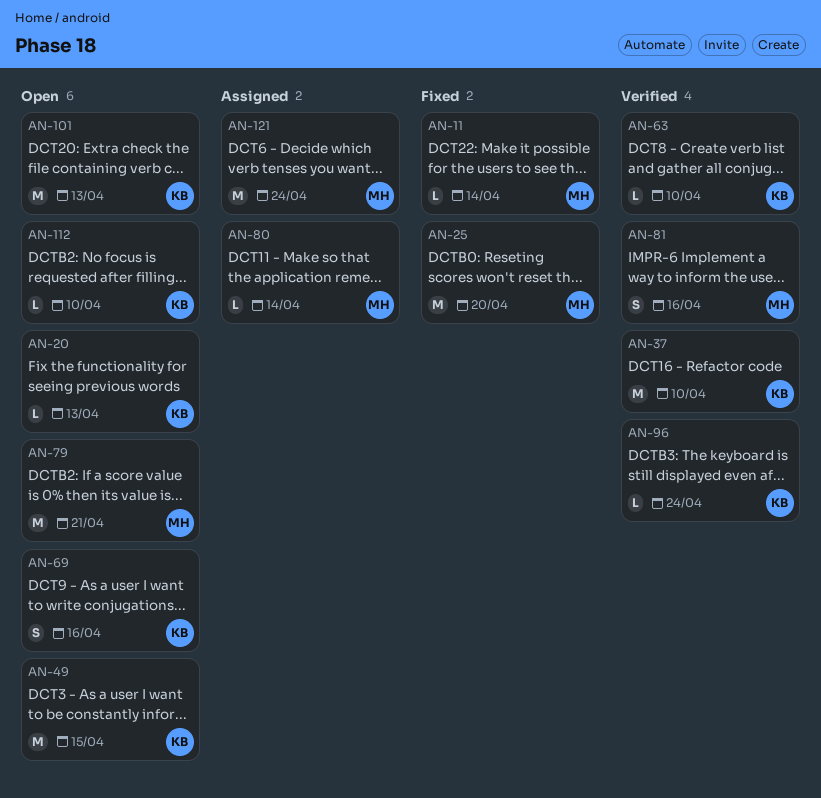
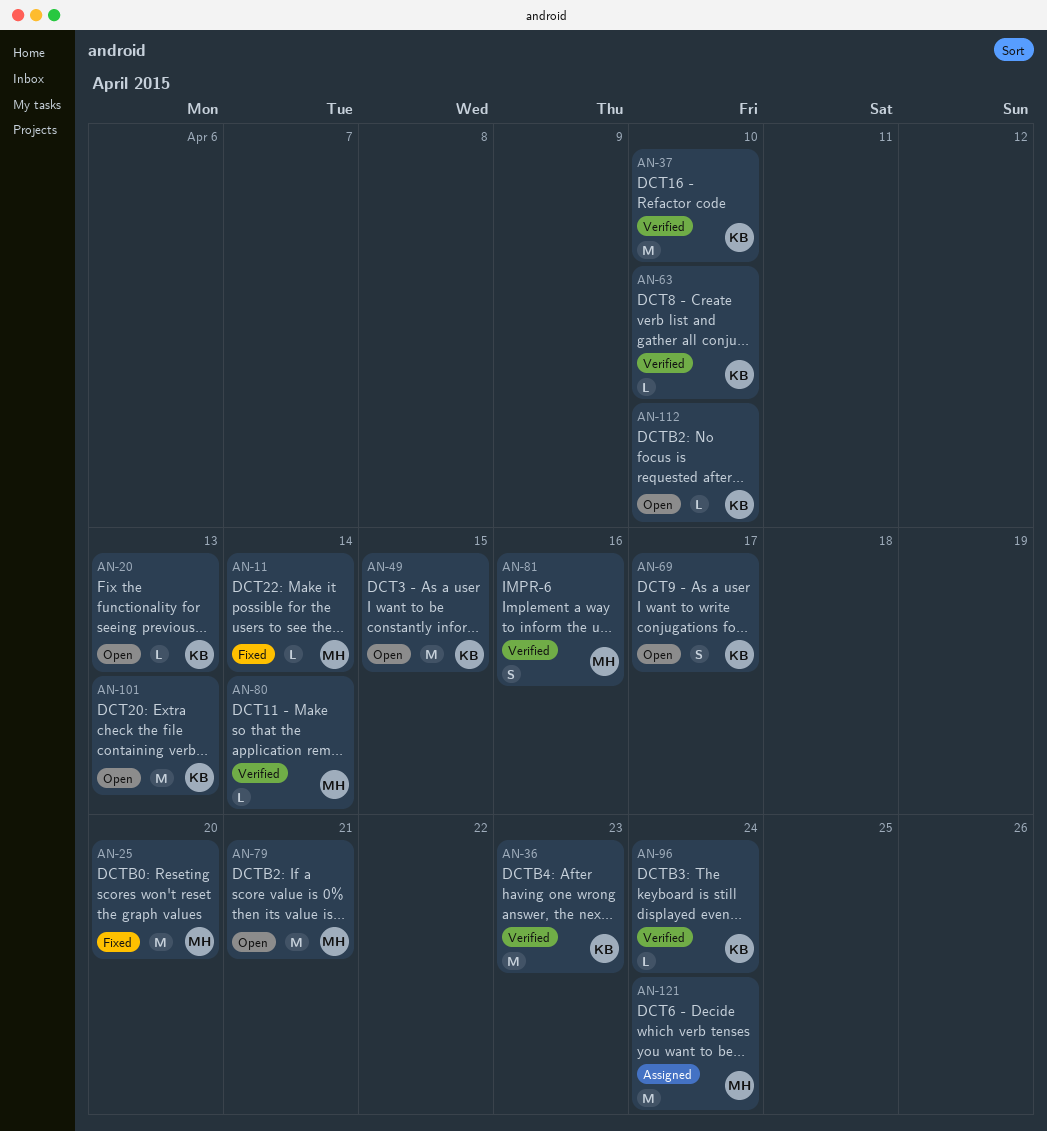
AN-36: none -> present
AN-69, due: Apr 16 -> Apr 17
AN-80, status: Assigned -> Verified

